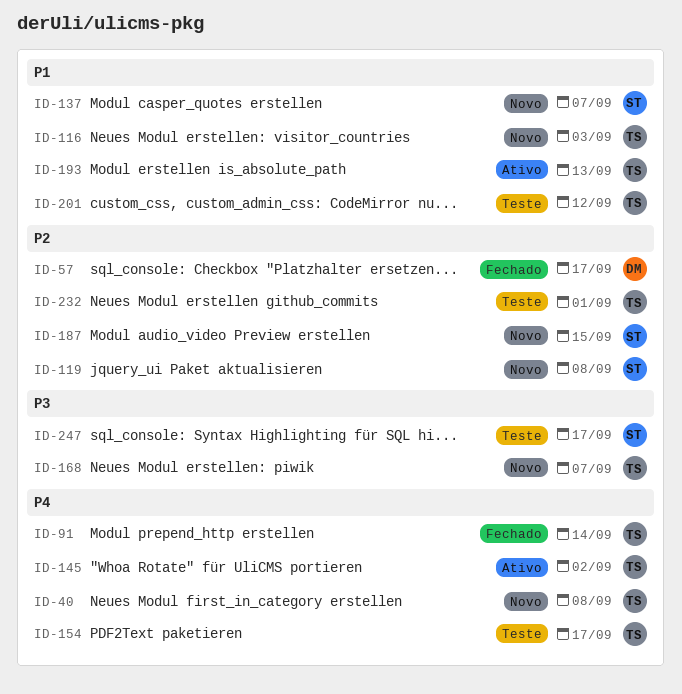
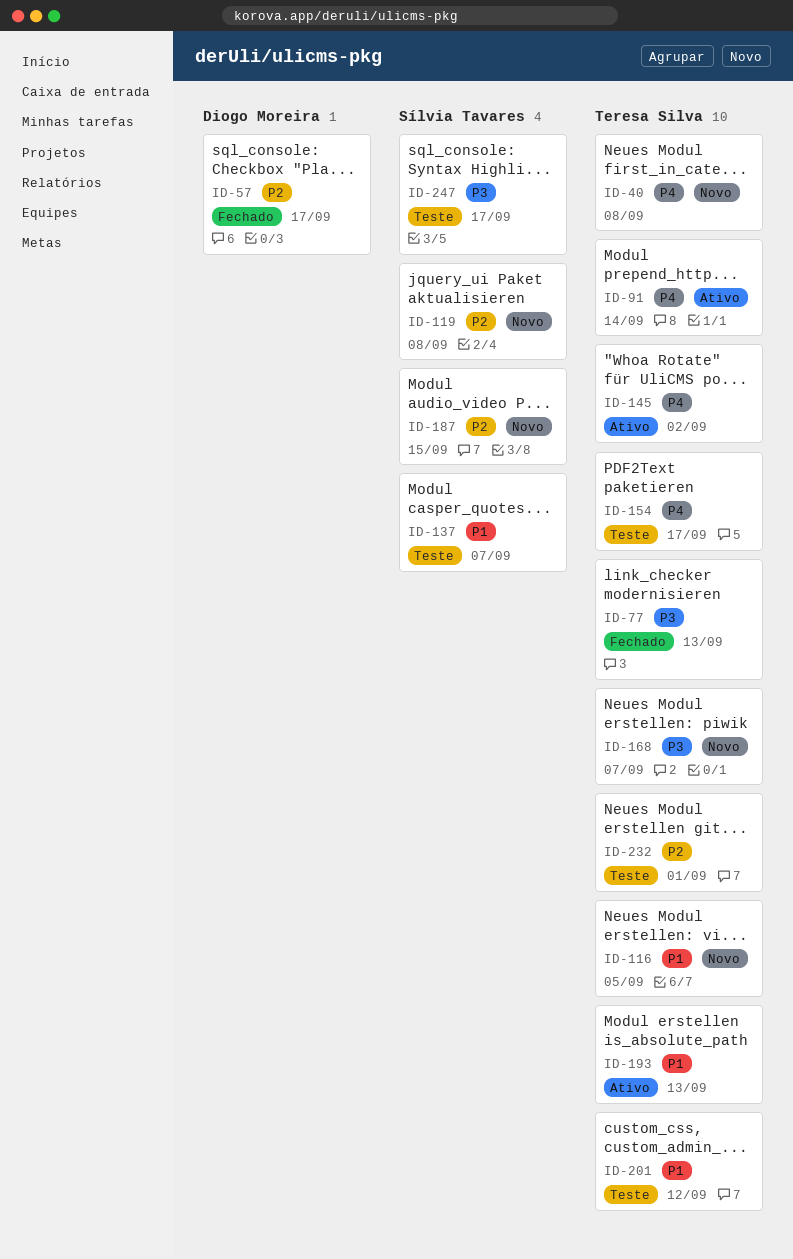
ID-77: none -> present
ID-91, status: Fechado -> Ativo
ID-116, due: Sep 3 -> Sep 5
ID-137, status: Novo -> Teste

